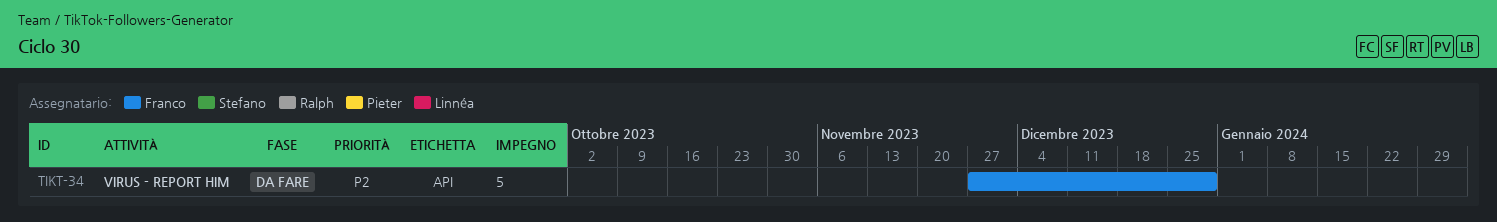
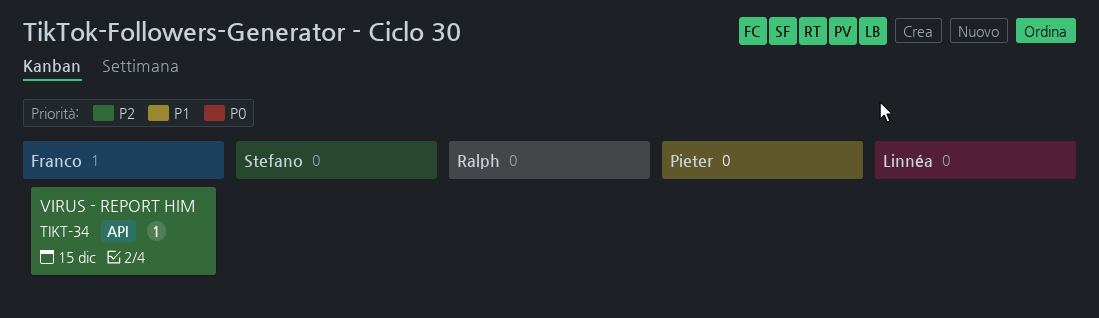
TIKT-34, estimate: 5 -> 1
TIKT-34, due: Dec 29 -> Dec 15

